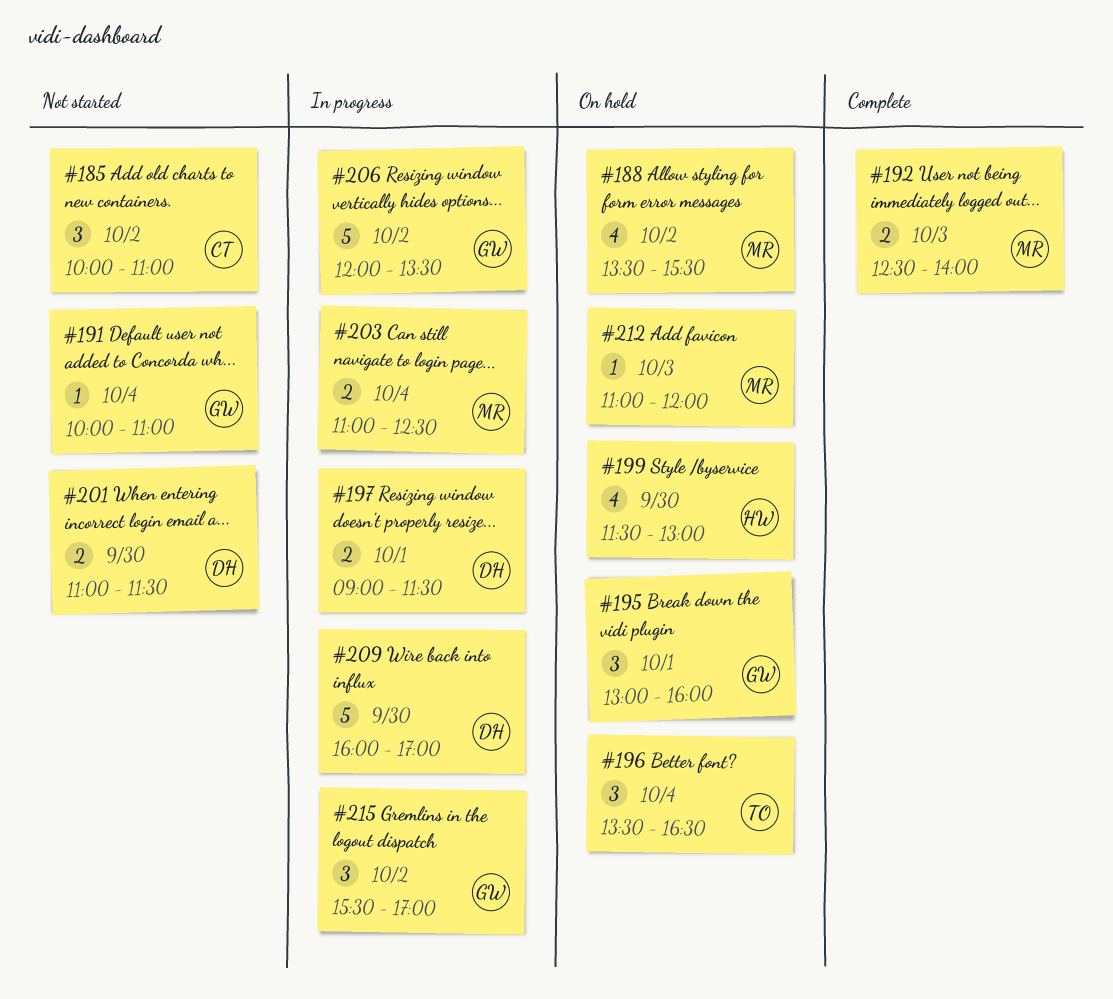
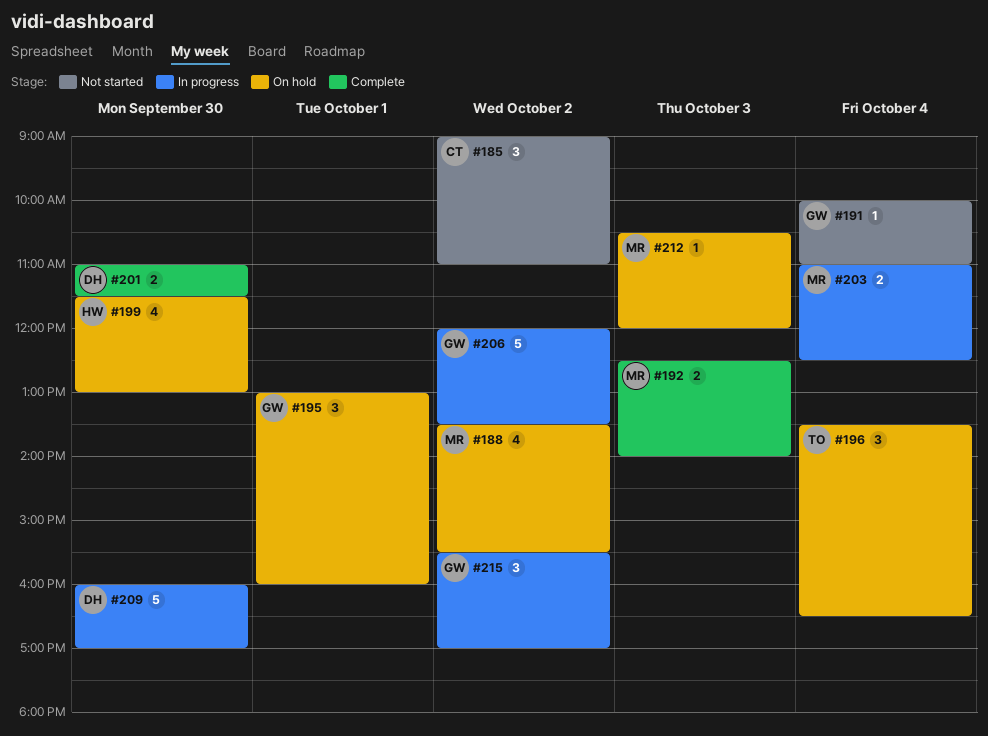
#185, begins: 10:00 -> 09:00
#197: present -> none
#201, status: Not started -> Complete
#212, begins: 11:00 -> 10:30

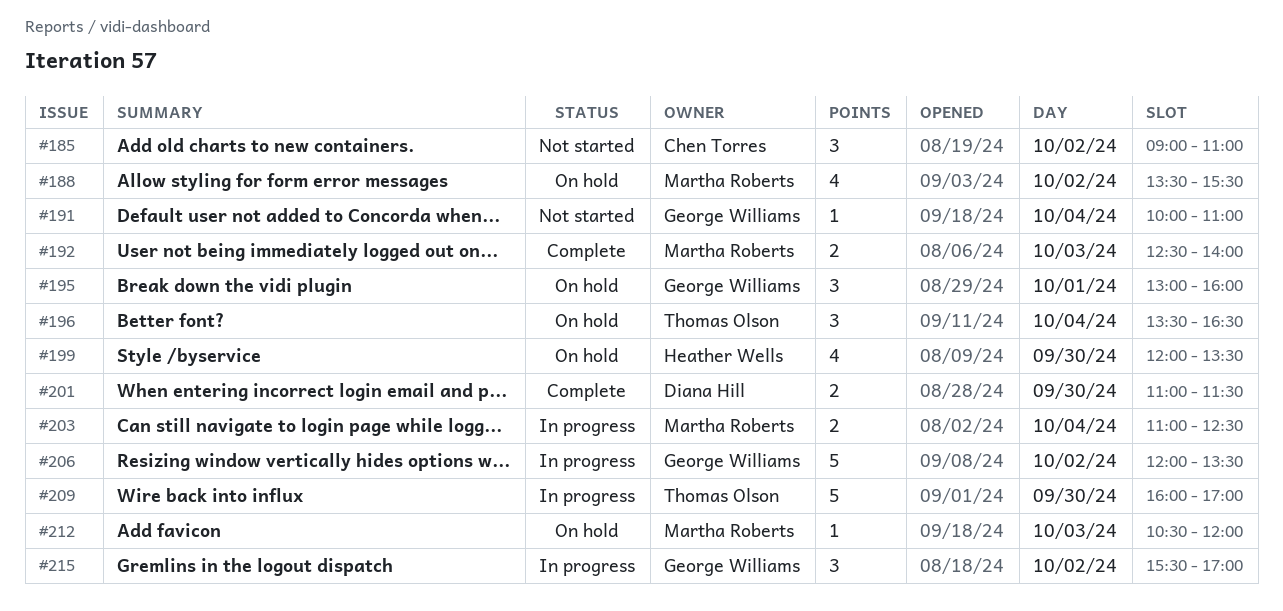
#199, begins: 11:30 -> 12:00
#199, ends: 13:00 -> 13:30
#209, owner: Diana Hill -> Thomas Olson

